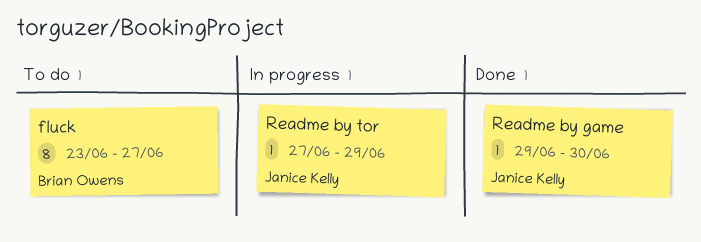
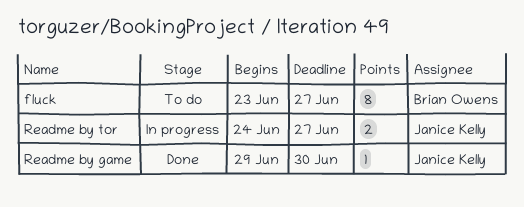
Readme by tor, estimate: 1 -> 2
Readme by tor, start: Jun 27 -> Jun 24
Readme by tor, due: Jun 29 -> Jun 27

